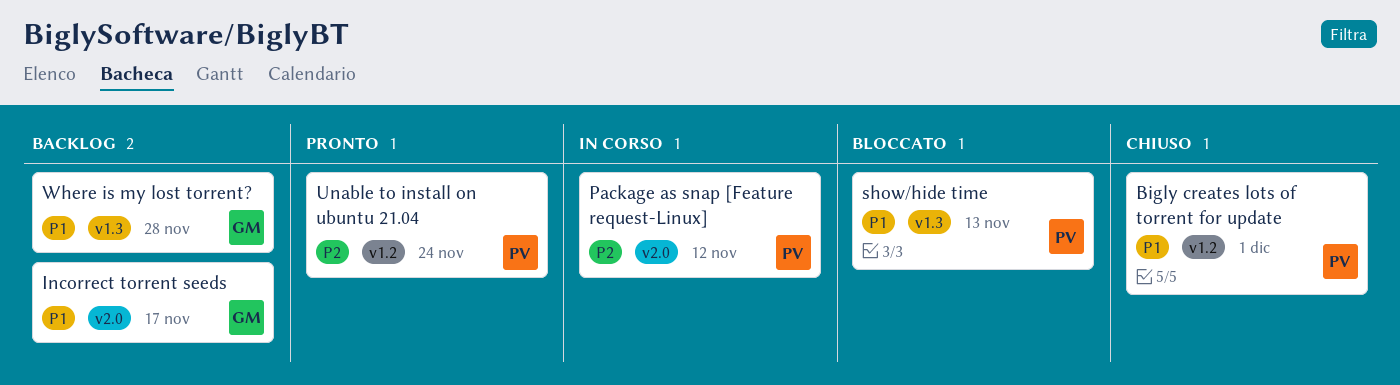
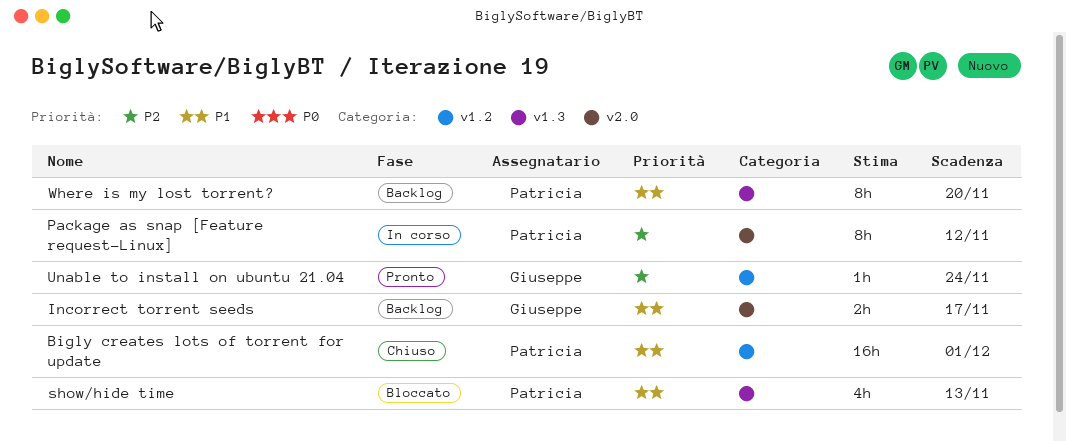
Unable to install on ubuntu 21.04, owner: Patricia -> Giuseppe
Where is my lost torrent?, owner: Giuseppe -> Patricia
Where is my lost torrent?, due: Nov 28 -> Nov 20

